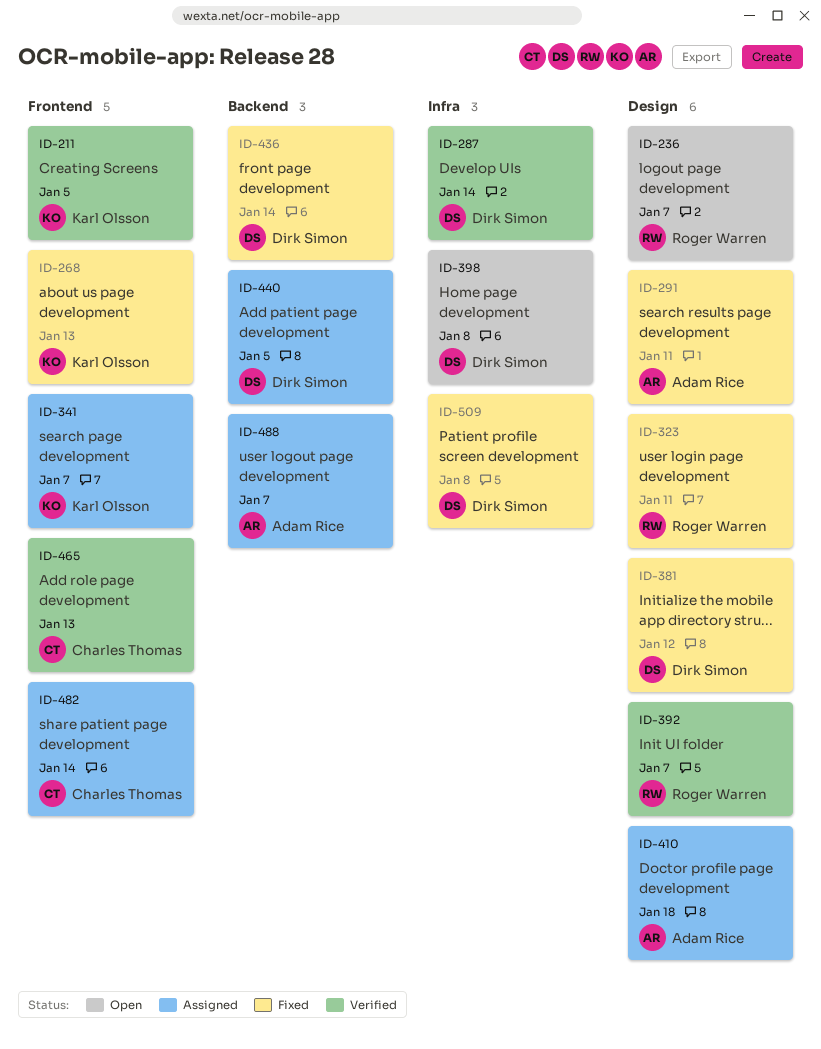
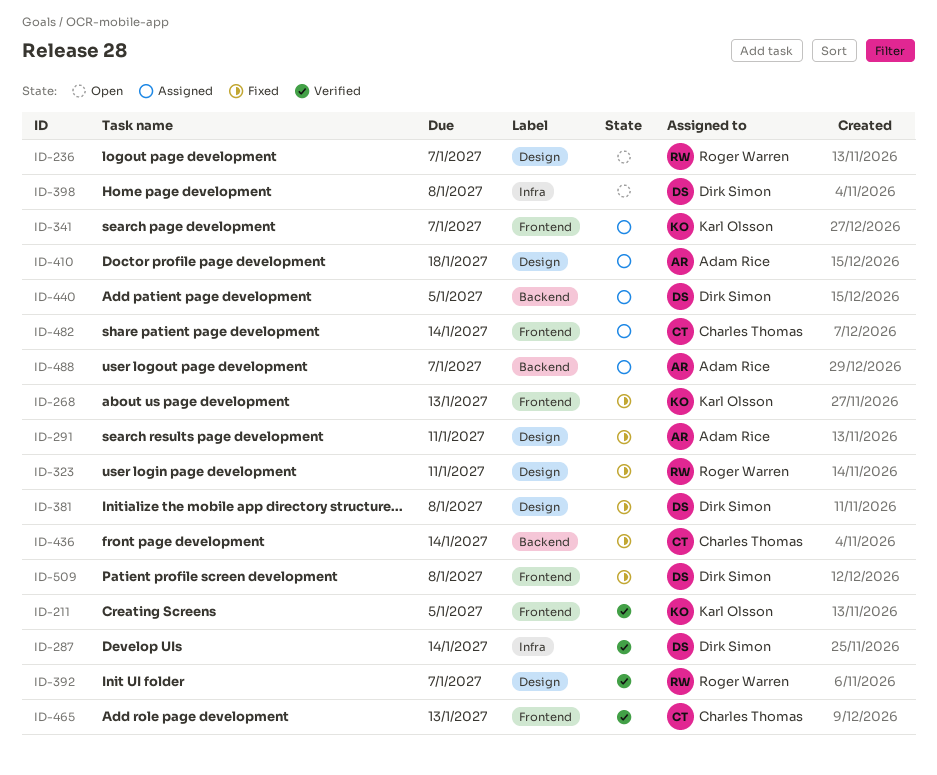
ID-381, due: Jan 12 -> Jan 8
ID-436, owner: Dirk Simon -> Charles Thomas
ID-509, label: Infra -> Frontend

